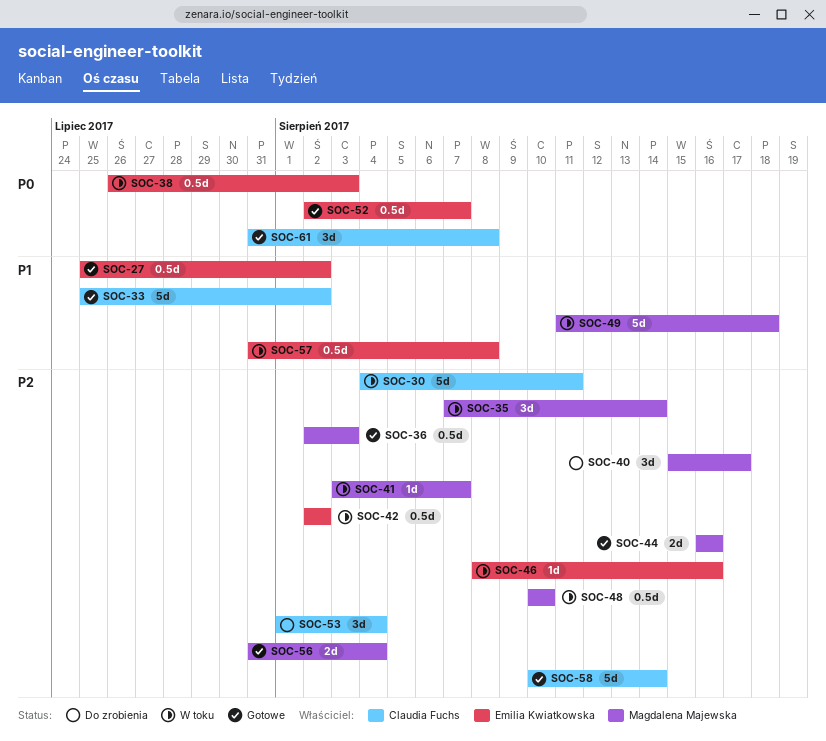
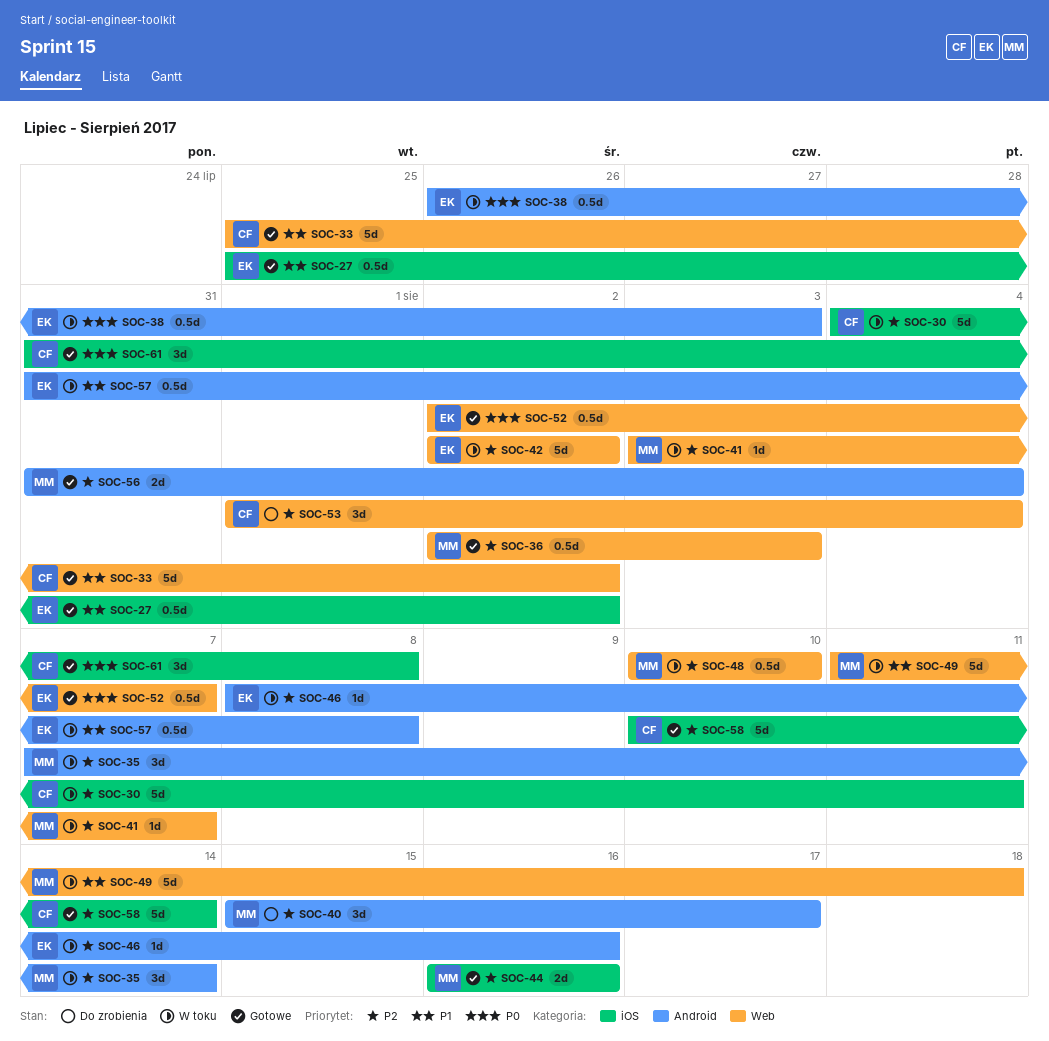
SOC-42, estimate: 0.5d -> 5d

